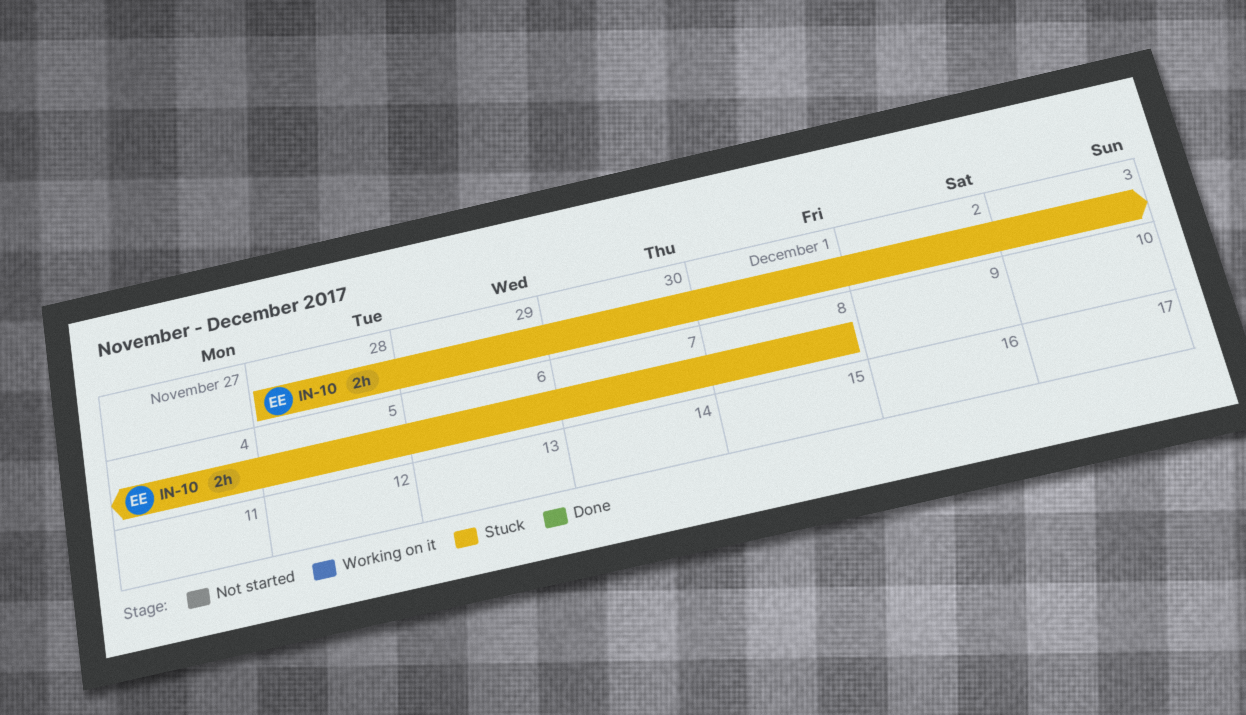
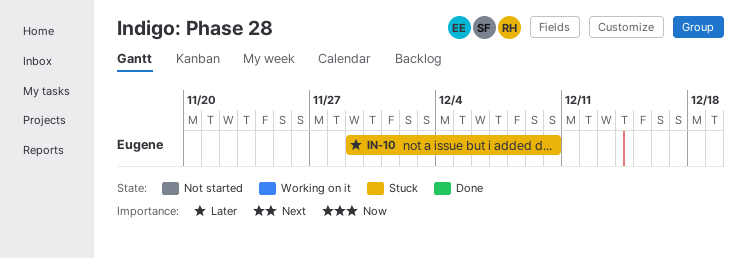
IN-10, start: Nov 28 -> Nov 29
IN-10, due: Dec 8 -> Dec 10

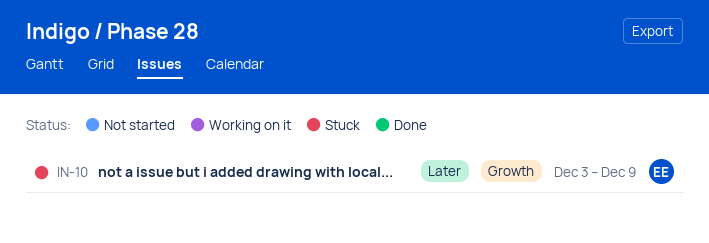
IN-10, start: Nov 29 -> Dec 3
IN-10, due: Dec 10 -> Dec 9

